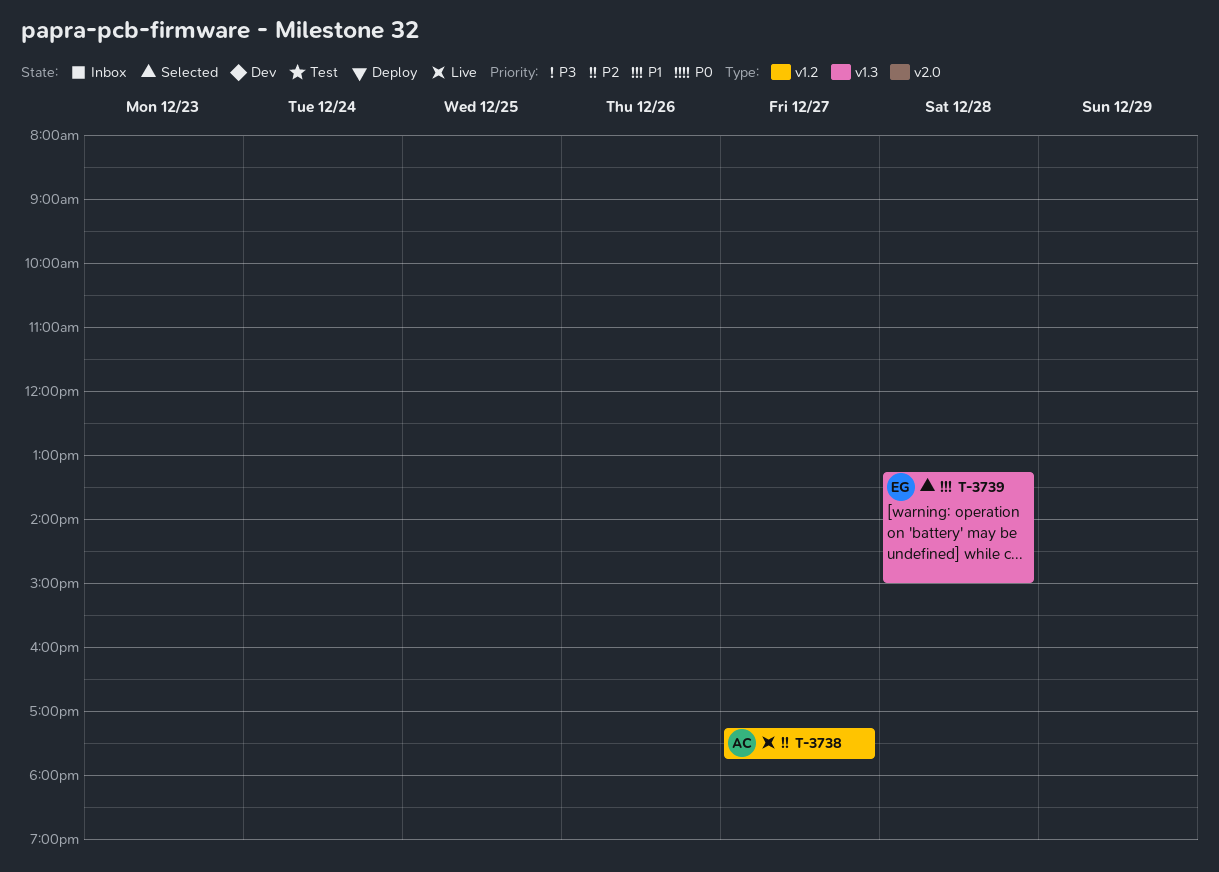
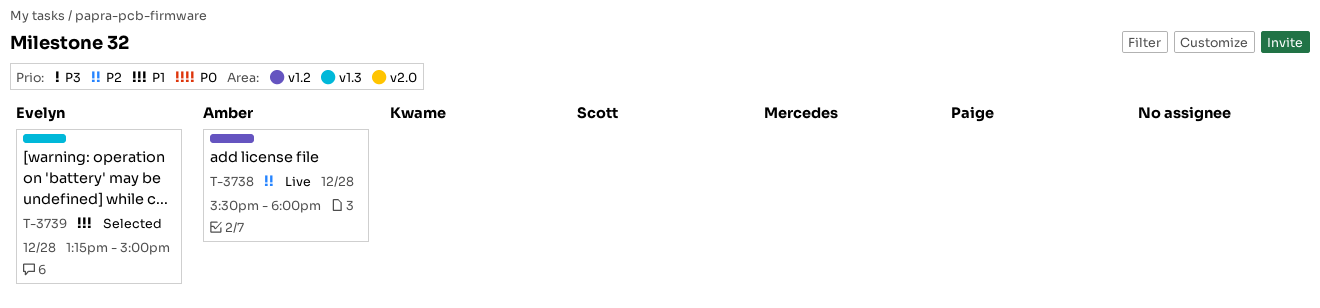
T-3738, day: Dec 27 -> Dec 28
T-3738, begins: 17:15 -> 15:30
T-3738, ends: 17:45 -> 18:00

